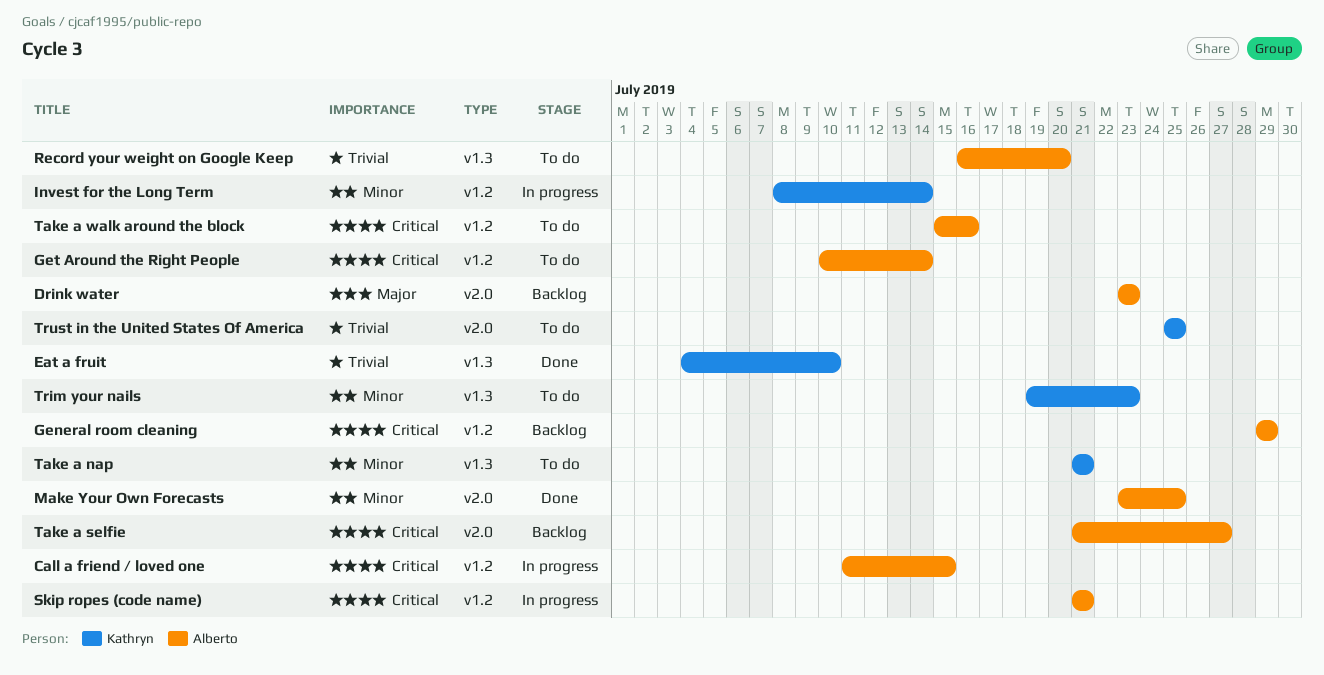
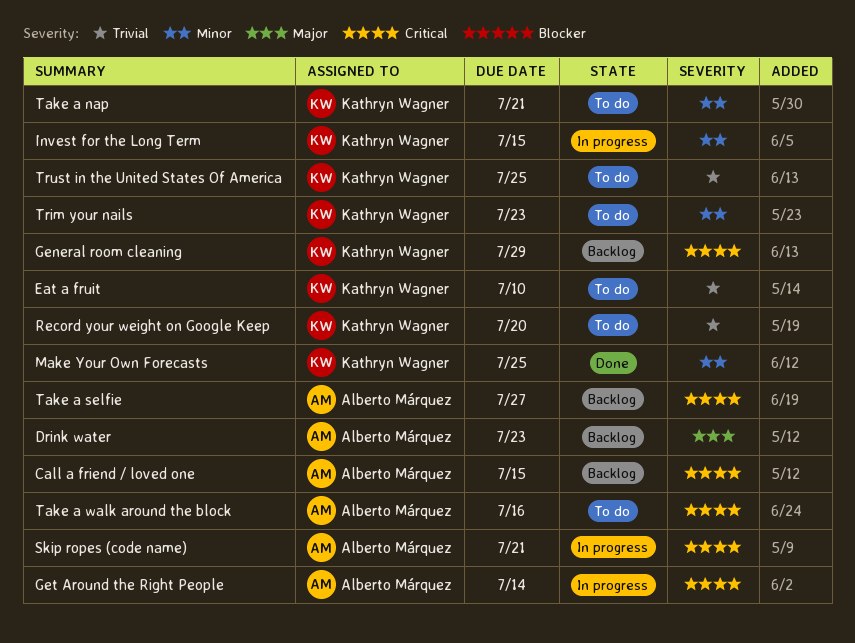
Call a friend / loved one, status: In progress -> Backlog
Eat a fruit, status: Done -> To do
General room cleaning, owner: Alberto Márquez -> Kathryn Wagner
Get Around the Right People, status: To do -> In progress
Invest for the Long Term, due: Jul 14 -> Jul 15
Make Your Own Forecasts, owner: Alberto Márquez -> Kathryn Wagner
Record your weight on Google Keep, owner: Alberto Márquez -> Kathryn Wagner

